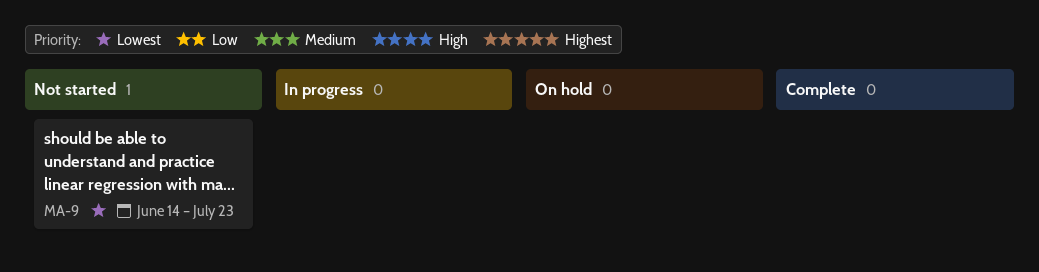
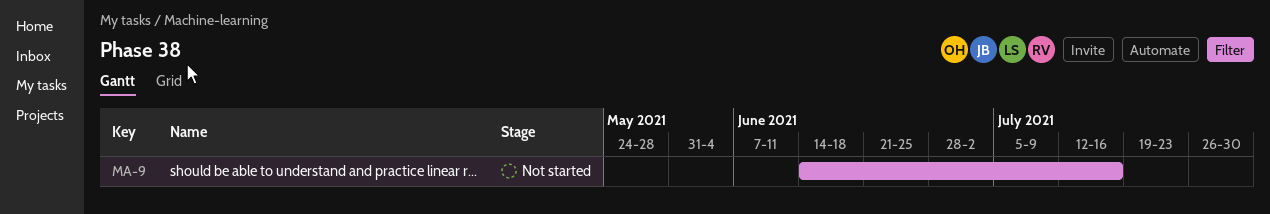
MA-9, due: Jul 23 -> Jul 16

